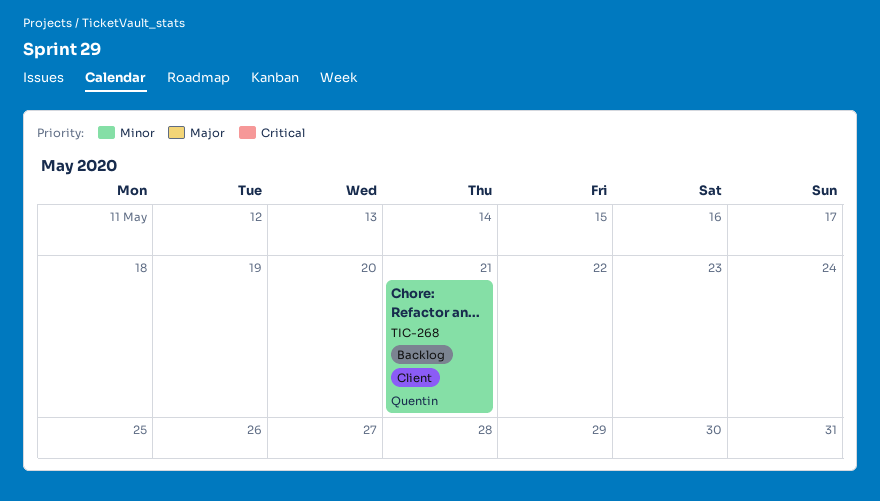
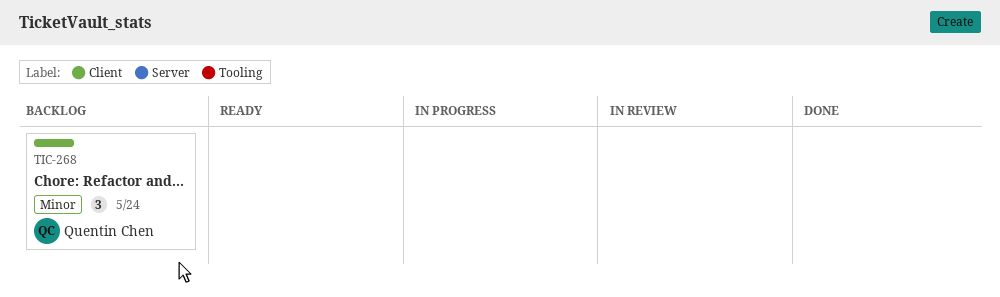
TIC-268, due: May 21 -> May 24

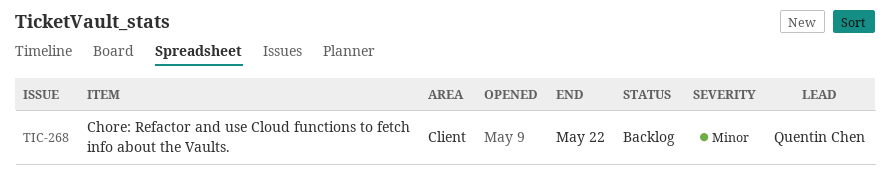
TIC-268, due: May 24 -> May 22

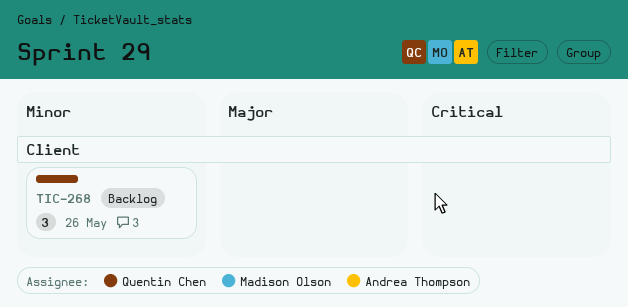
TIC-268, due: May 22 -> May 26

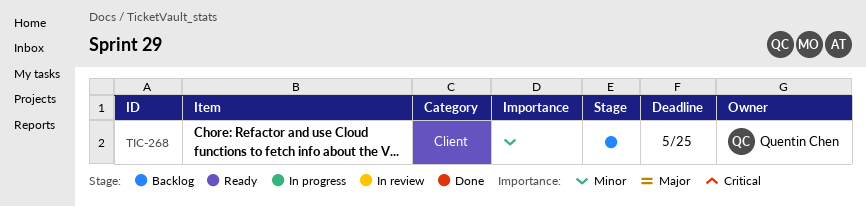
TIC-268, due: May 26 -> May 25

